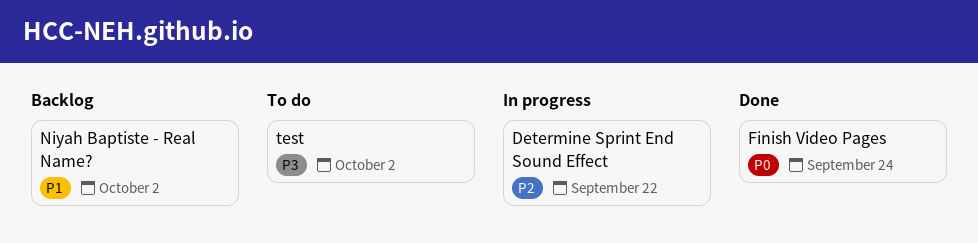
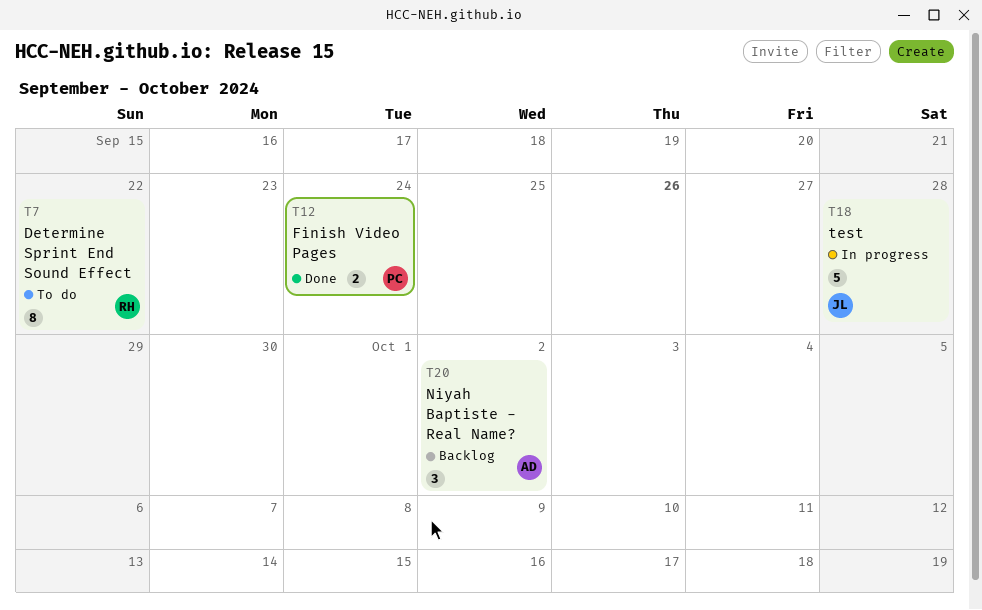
Determine Sprint End Sound Effect, status: In progress -> To do
test, status: To do -> In progress
test, due: Oct 2 -> Sep 28

